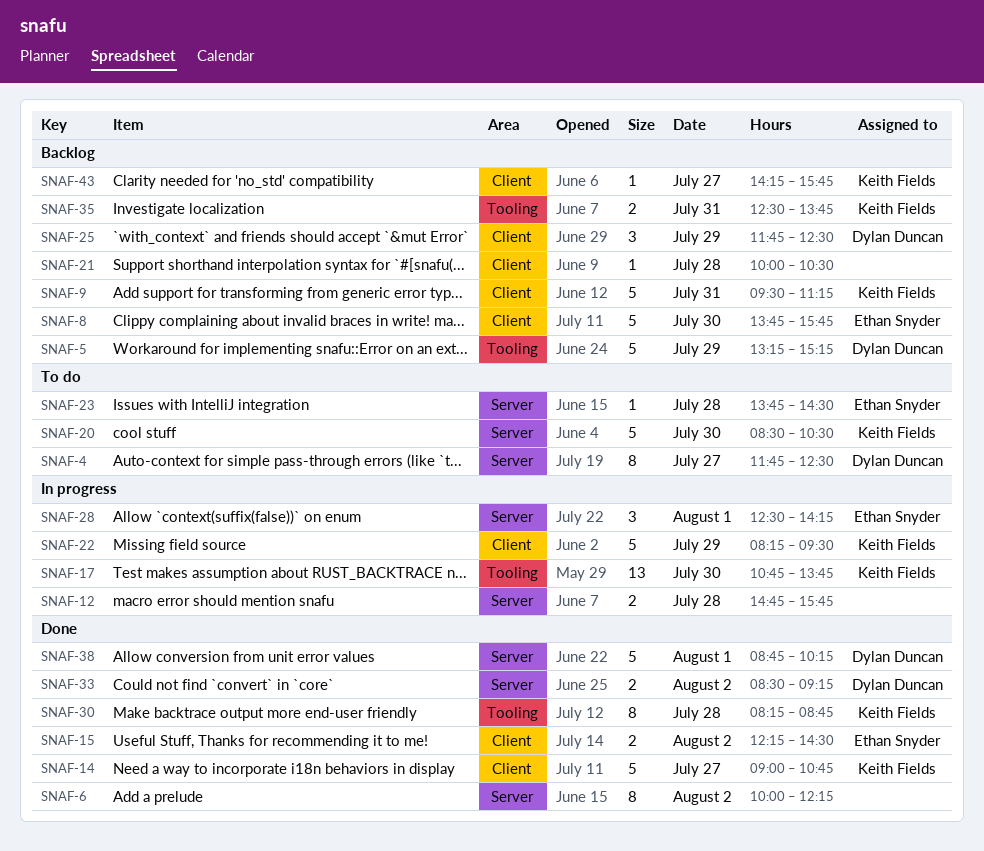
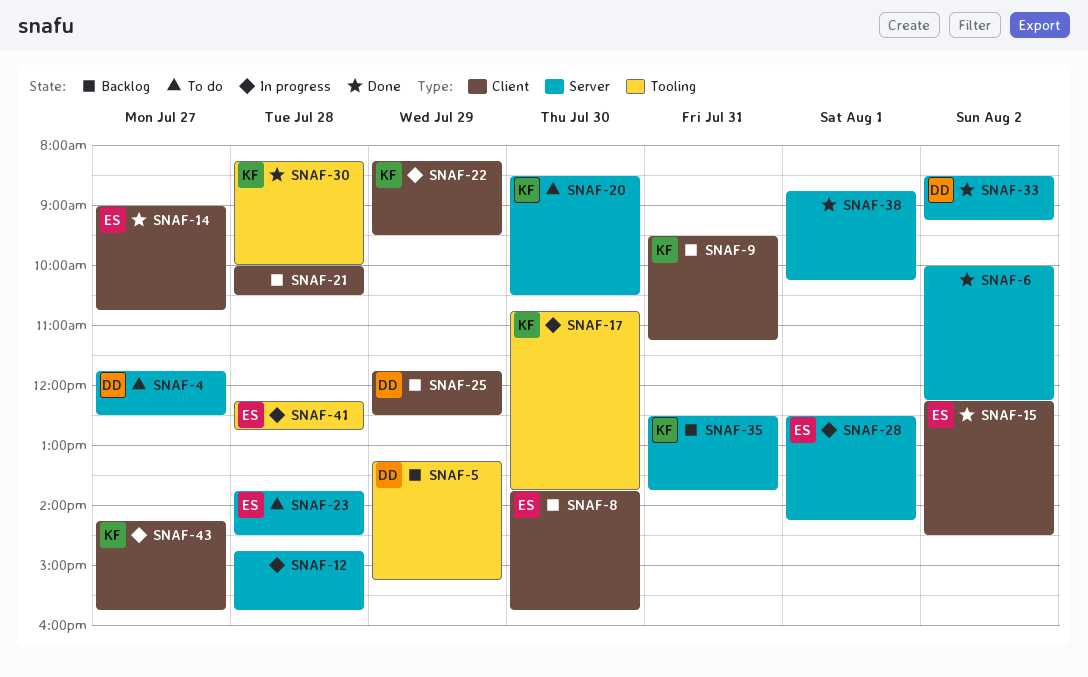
SNAF-14, owner: Keith Fields -> Ethan Snyder
SNAF-30, ends: 08:45 -> 10:00
SNAF-35, label: Tooling -> Server
SNAF-38, owner: Dylan Duncan -> none
SNAF-41: none -> present
SNAF-43, status: Backlog -> In progress

